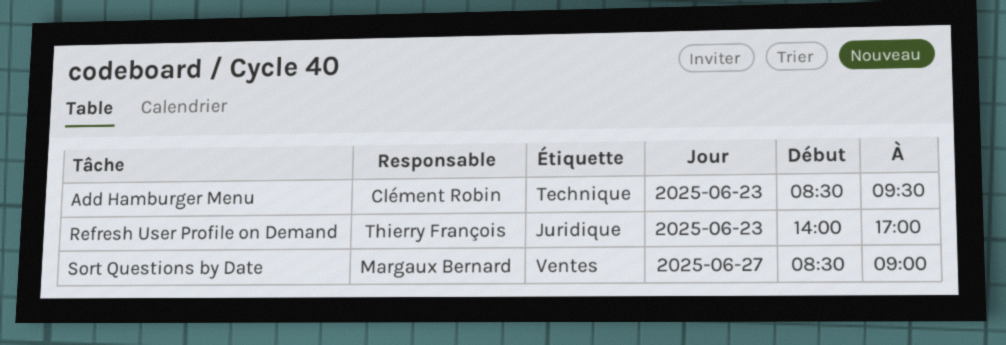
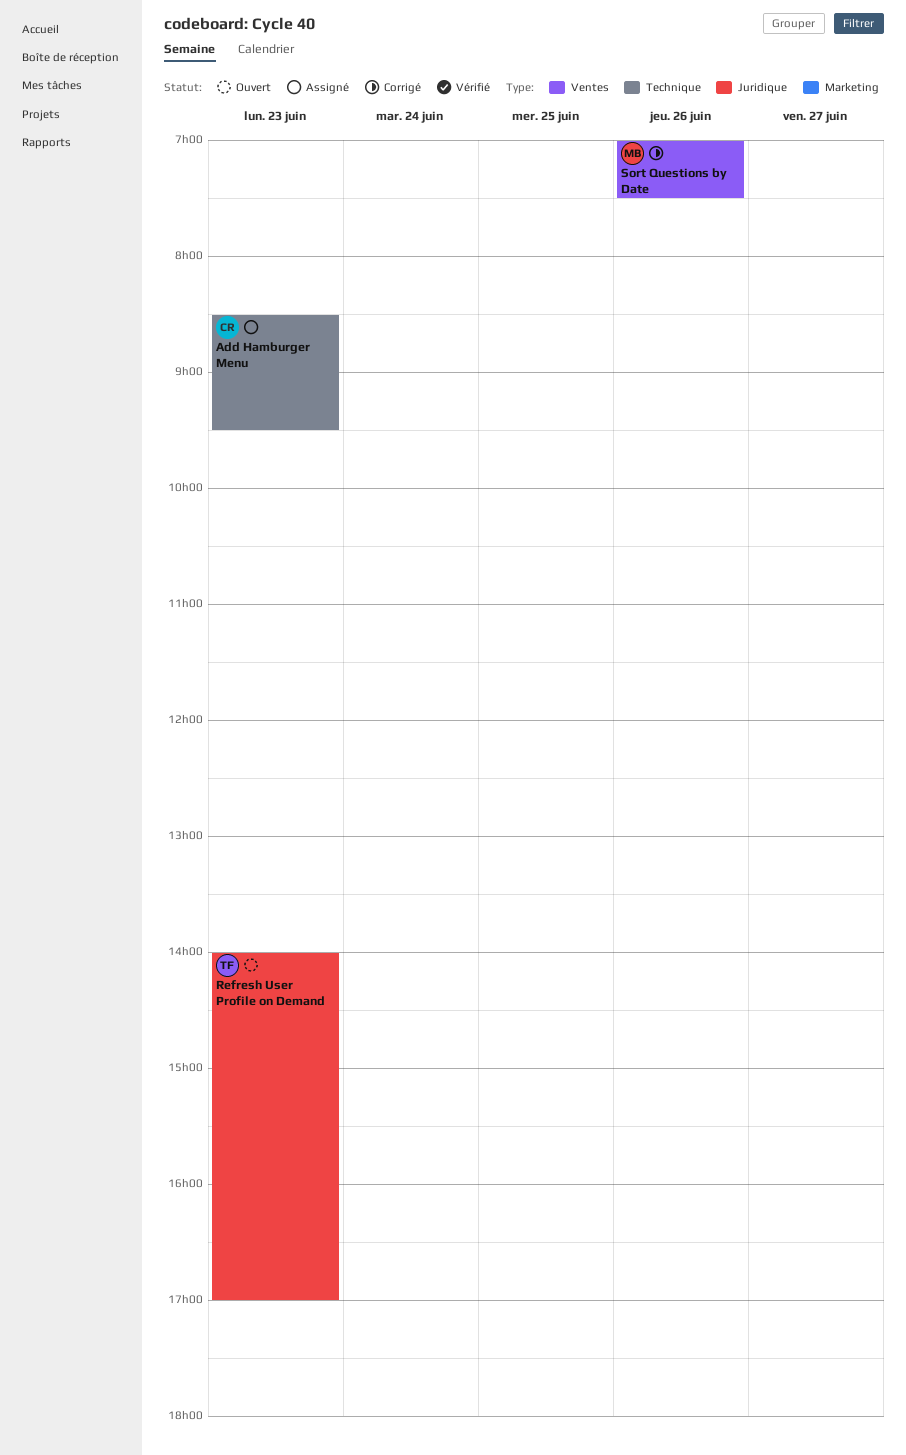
Sort Questions by Date, day: Jun 27 -> Jun 26
Sort Questions by Date, begins: 08:30 -> 07:00
Sort Questions by Date, ends: 09:00 -> 07:30

